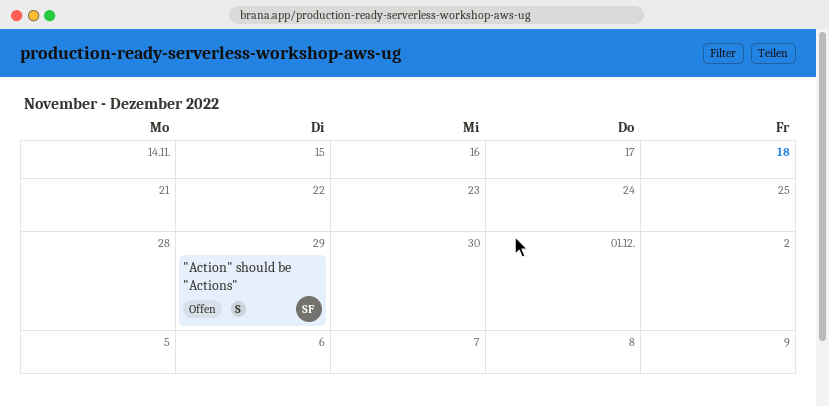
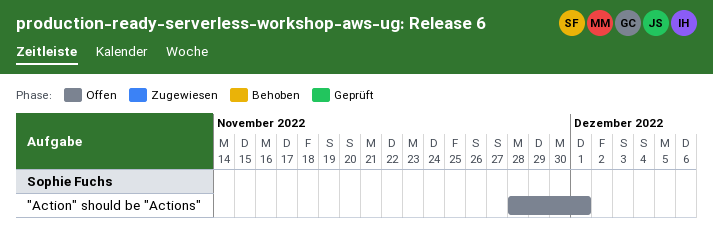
"Action" should be "Actions", due: Nov 29 -> Dec 1

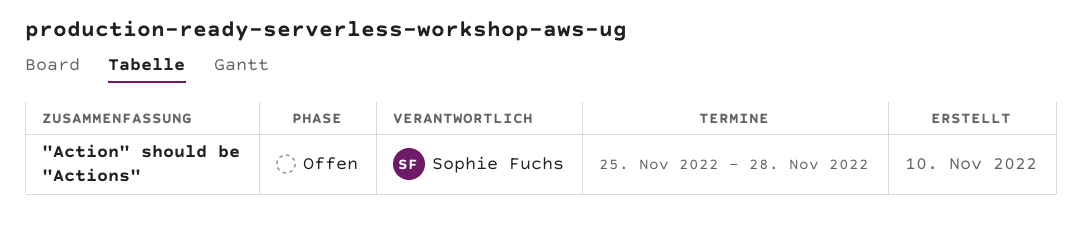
"Action" should be "Actions", start: Nov 28 -> Nov 25
"Action" should be "Actions", due: Dec 1 -> Nov 28

